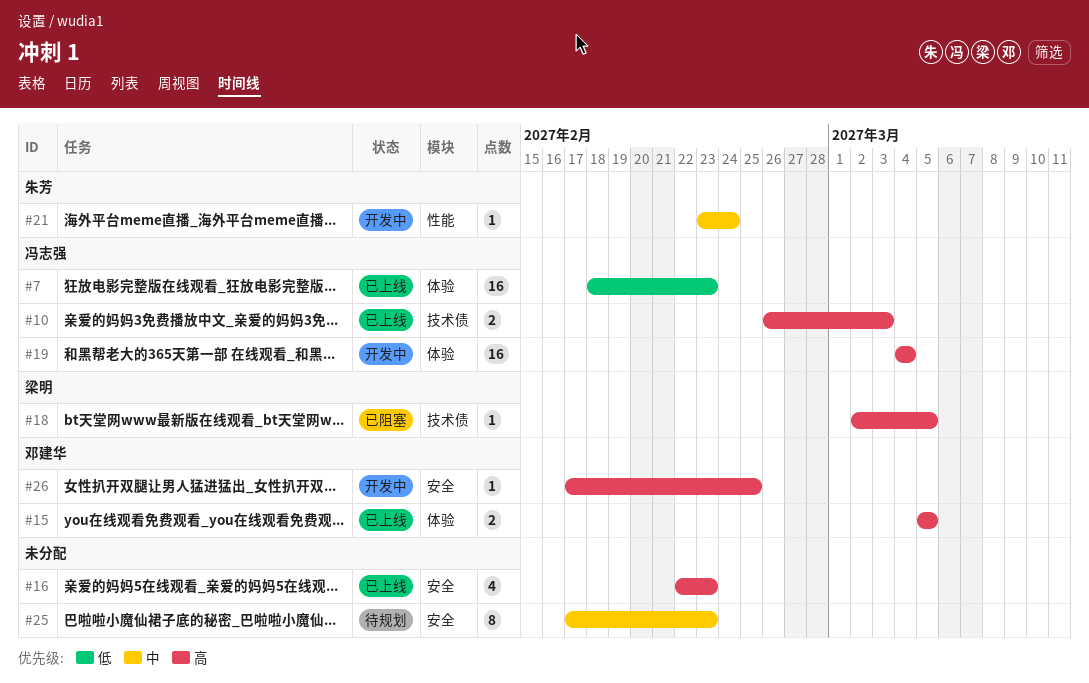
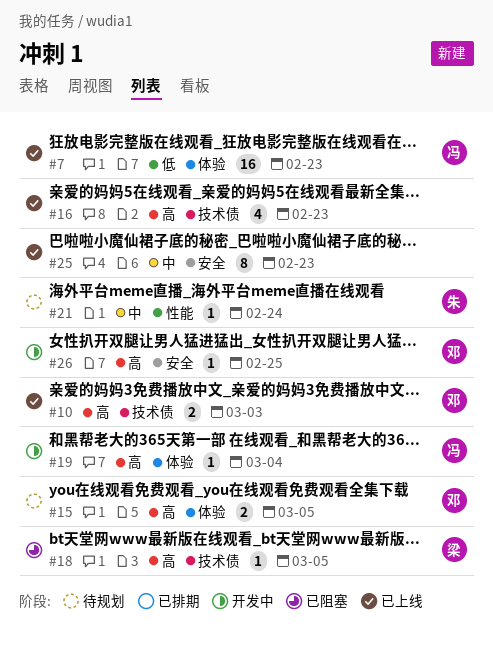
#10, owner: 冯志强 -> 邓建华
#15, status: 已上线 -> 待规划
#16, label: 安全 -> 技术债
#19, estimate: 16 -> 1
#21, status: 开发中 -> 待规划
#25, status: 待规划 -> 已上线

